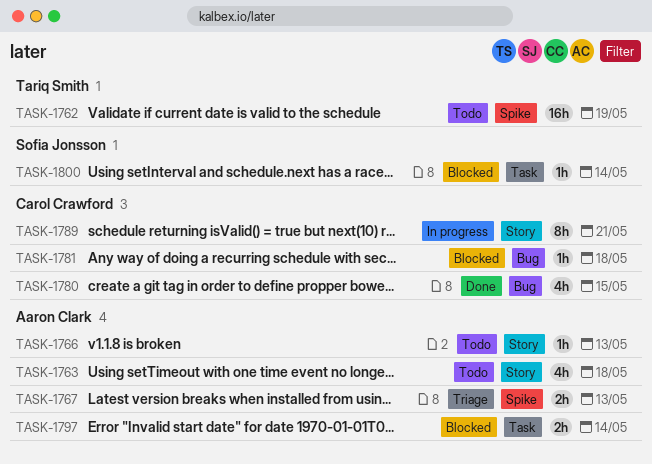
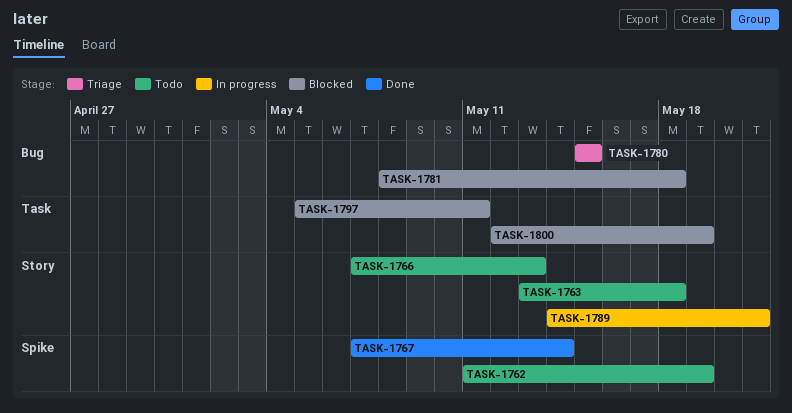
TASK-1767, status: Triage -> Done
TASK-1767, due: May 13 -> May 14
TASK-1780, status: Done -> Triage
TASK-1797, due: May 14 -> May 11
TASK-1800, due: May 14 -> May 19

